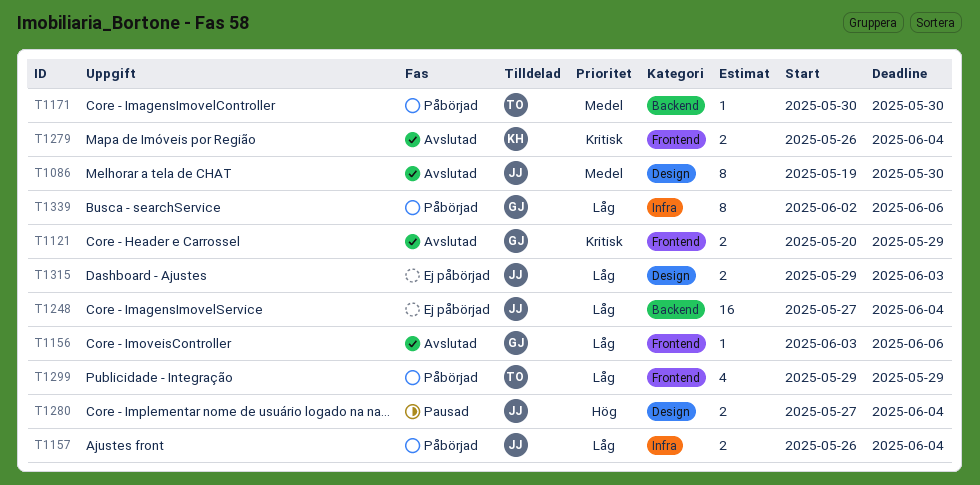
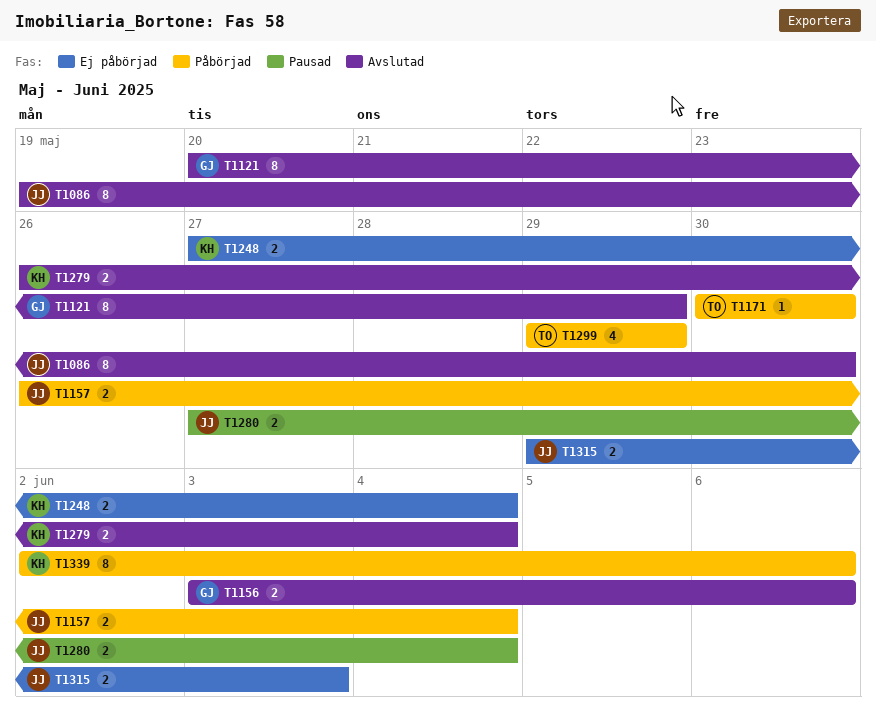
T1121, estimate: 2 -> 8
T1156, estimate: 1 -> 2
T1248, owner: JJ -> KH
T1248, estimate: 16 -> 2
T1339, owner: GJ -> KH

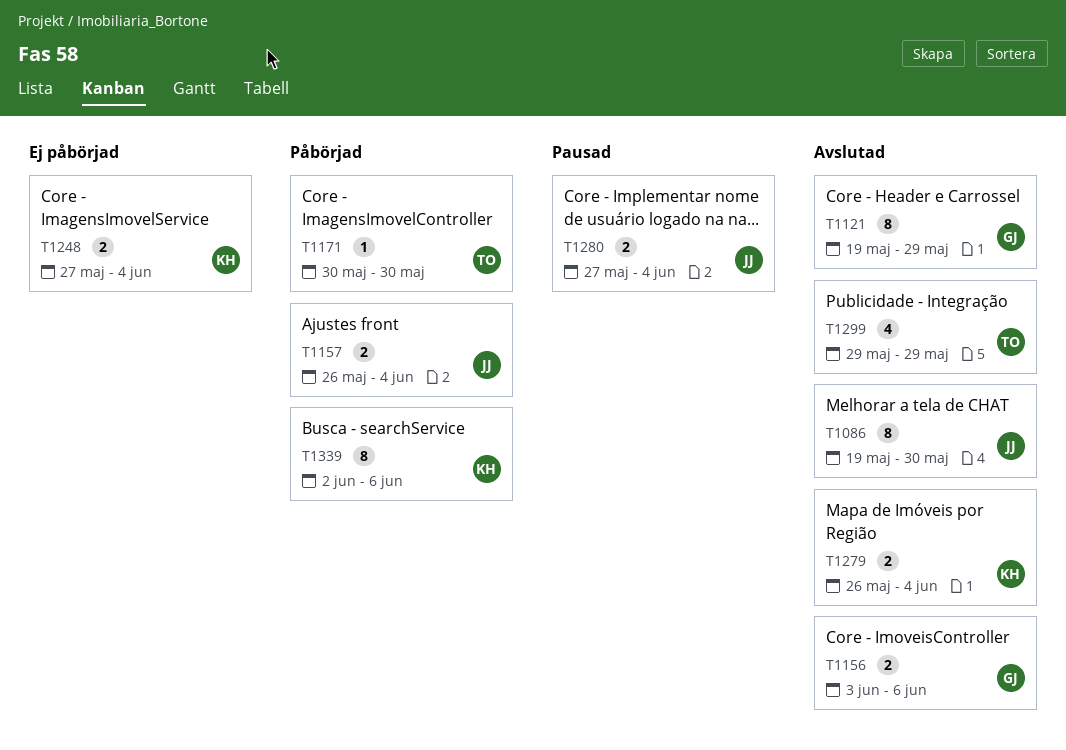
T1121, start: May 20 -> May 19
T1299, status: Påbörjad -> Avslutad
T1315: present -> none

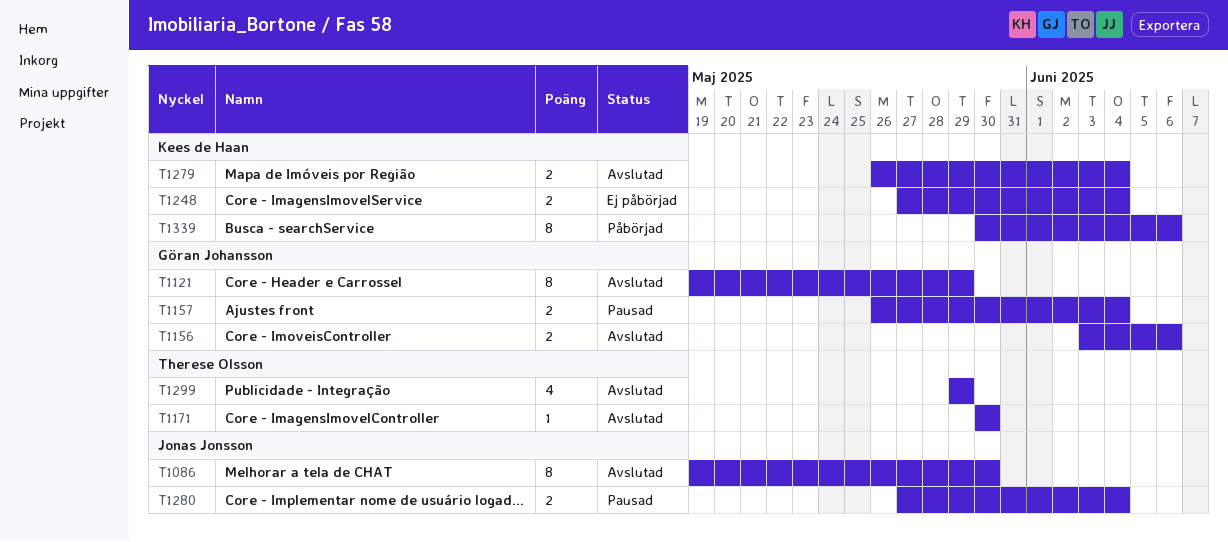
T1157, status: Påbörjad -> Pausad
T1157, owner: Jonas Jonsson -> Göran Johansson
T1171, status: Påbörjad -> Avslutad
T1339, start: Jun 2 -> May 30

